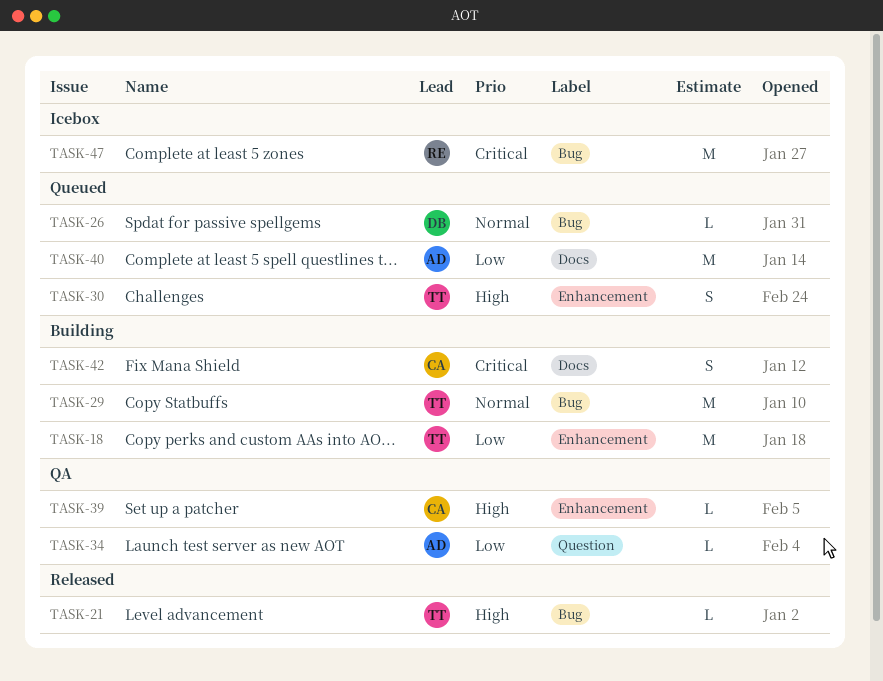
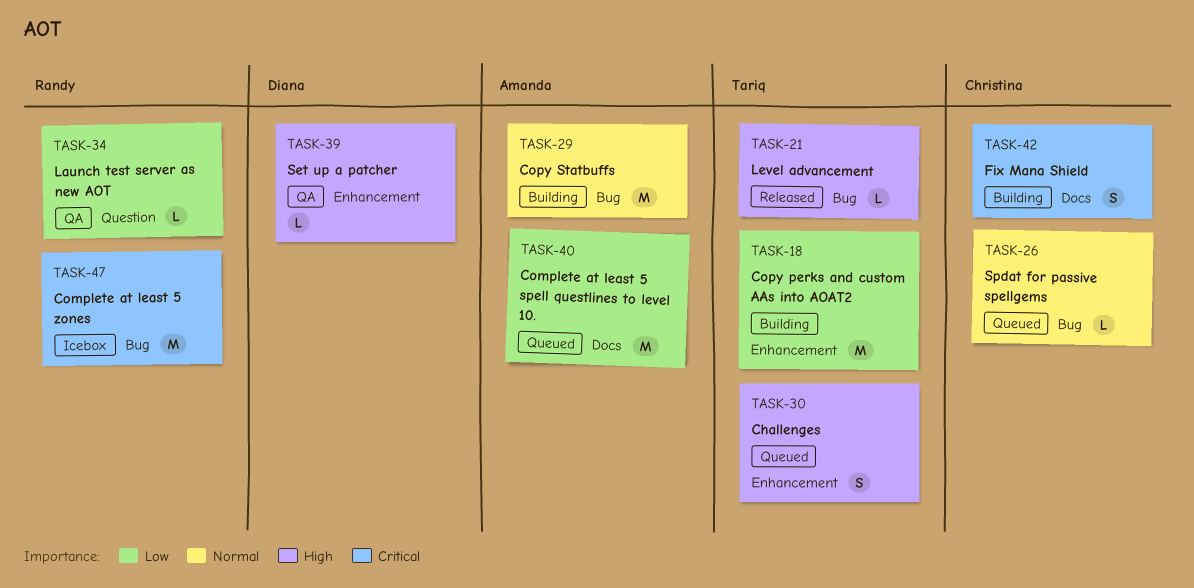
TASK-26, owner: Diana -> Christina
TASK-29, owner: Tariq -> Amanda
TASK-34, owner: Amanda -> Randy
TASK-39, owner: Christina -> Diana

